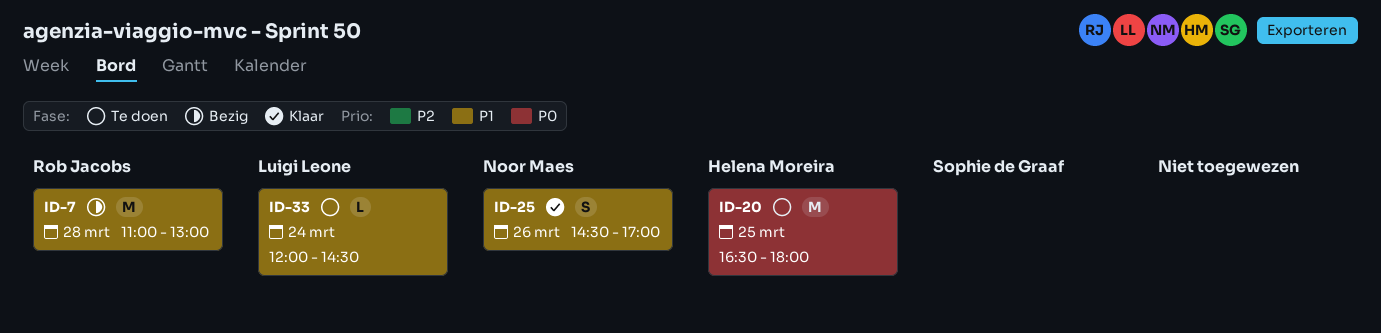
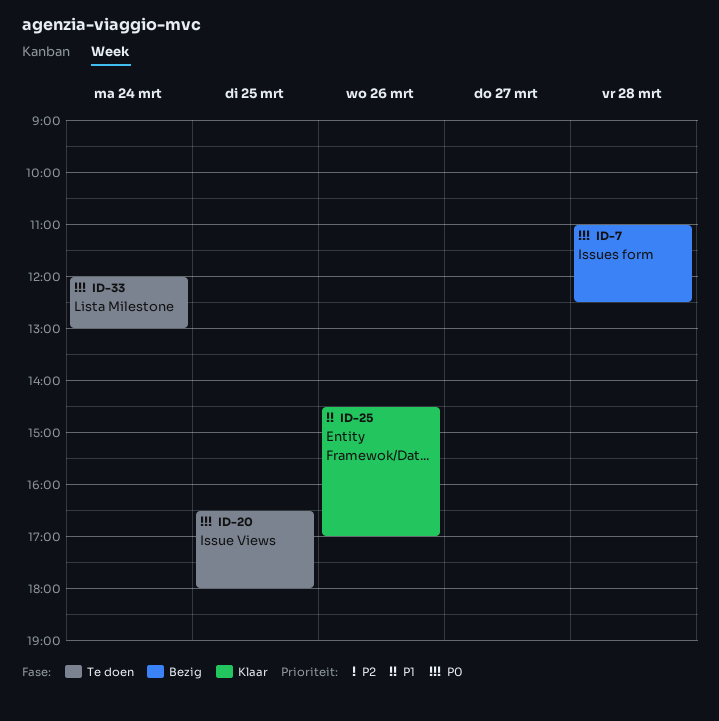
ID-7, priority: P1 -> P0
ID-7, ends: 13:00 -> 12:30
ID-33, priority: P1 -> P0
ID-33, ends: 14:30 -> 13:00

